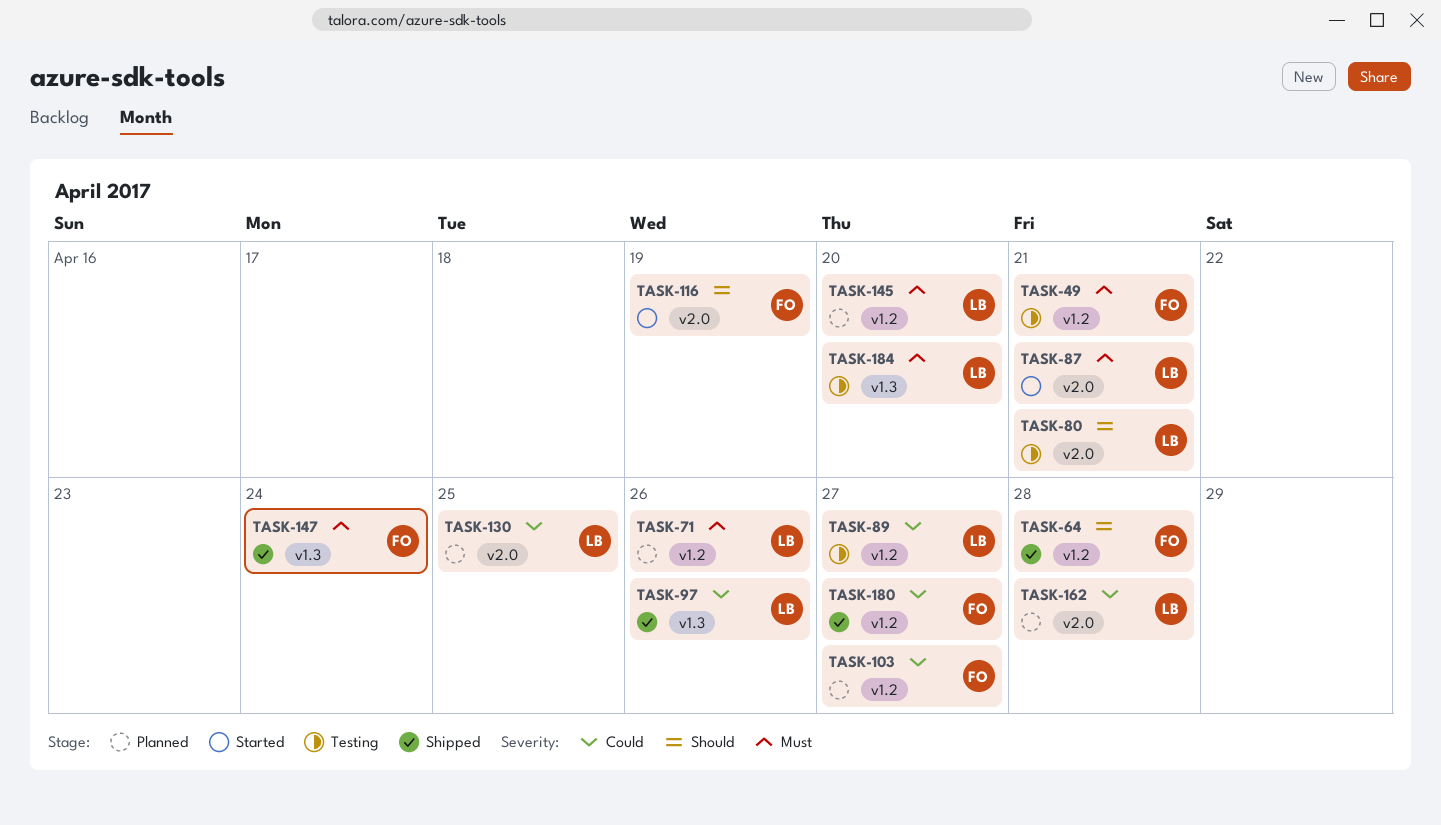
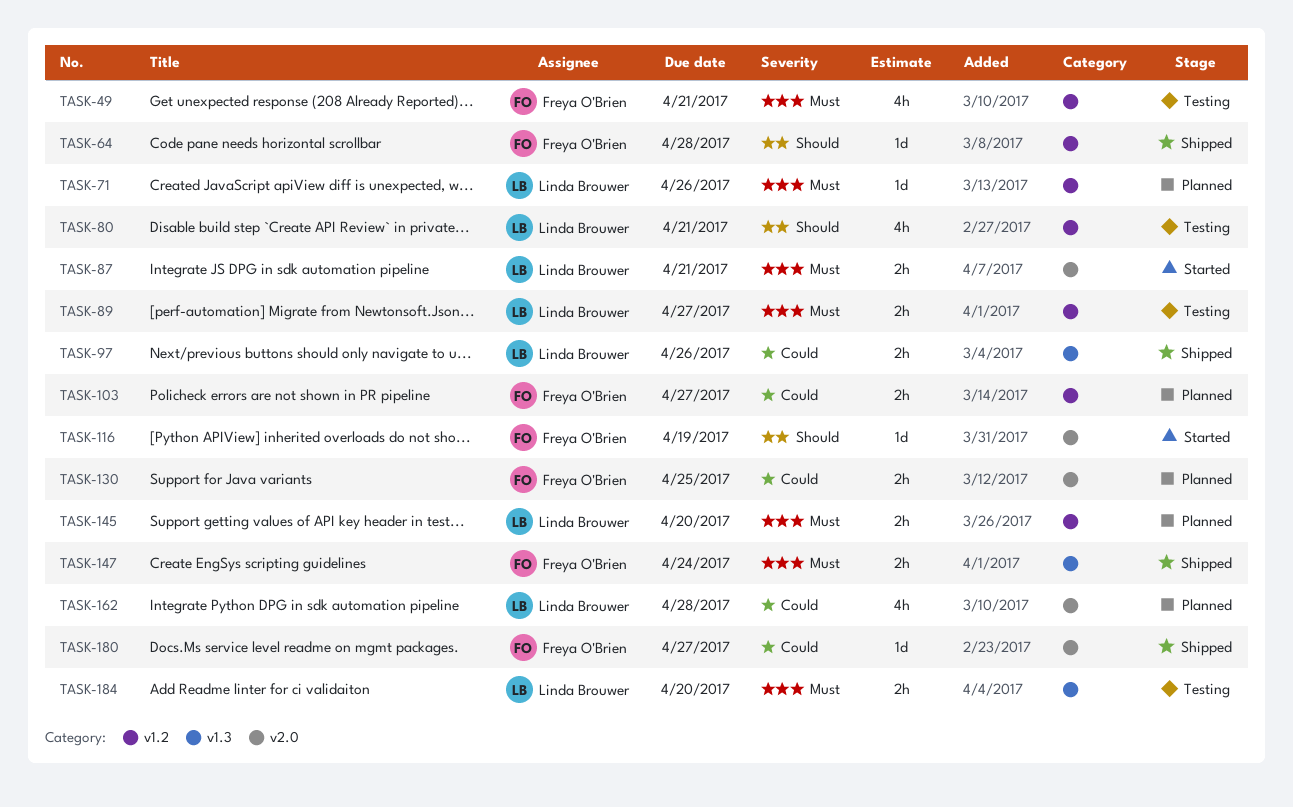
TASK-80, label: v2.0 -> v1.2
TASK-89, priority: Could -> Must
TASK-130, owner: Linda Brouwer -> Freya O'Brien
TASK-180, label: v1.2 -> v2.0

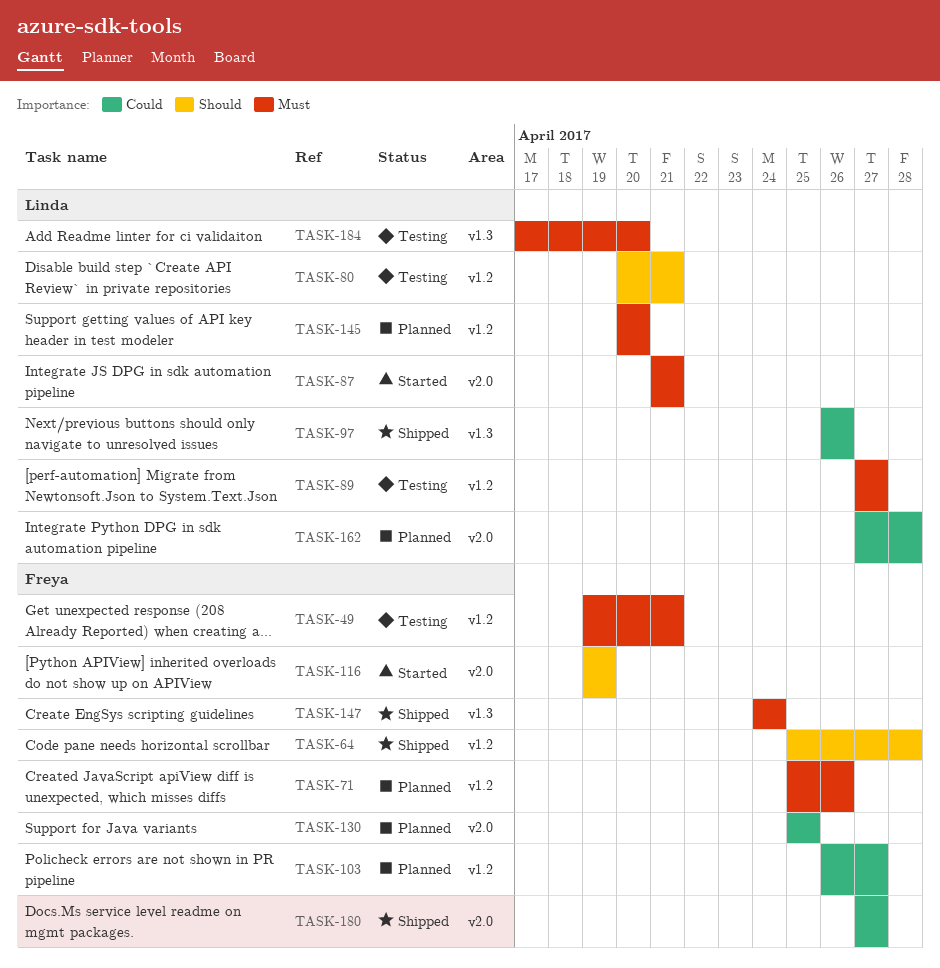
TASK-71, owner: Linda Brouwer -> Freya O'Brien

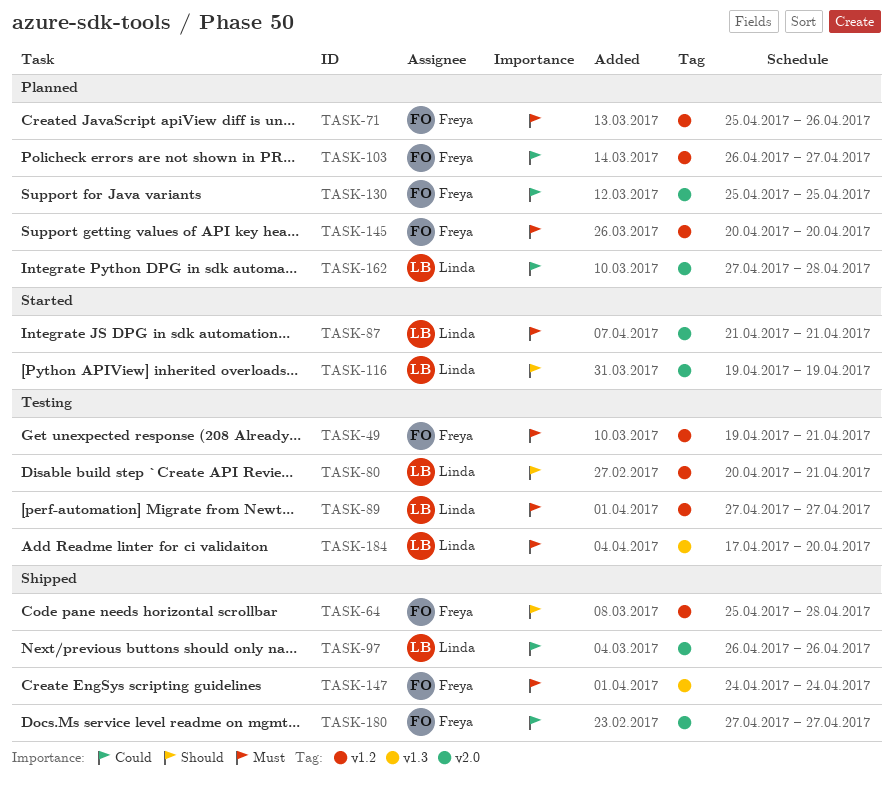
TASK-97, label: v1.3 -> v2.0
TASK-116, owner: Freya -> Linda
TASK-145, owner: Linda -> Freya

